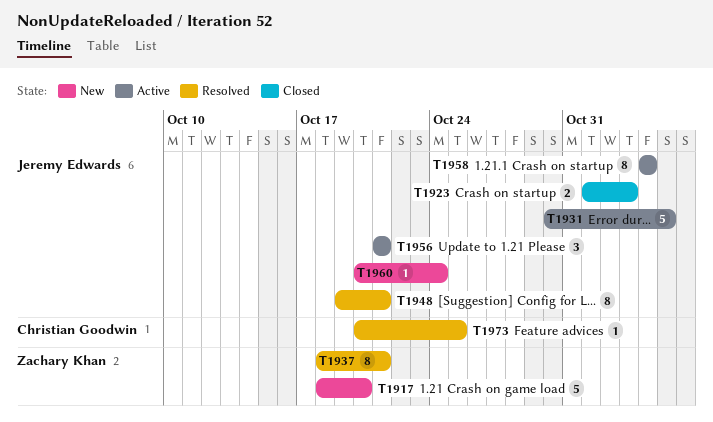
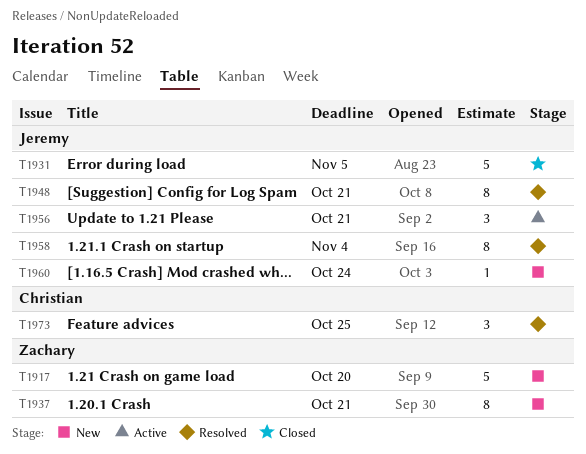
T1923: present -> none
T1931, status: Active -> Closed
T1937, status: Resolved -> New
T1958, status: Active -> Resolved
T1973, estimate: 1 -> 3

